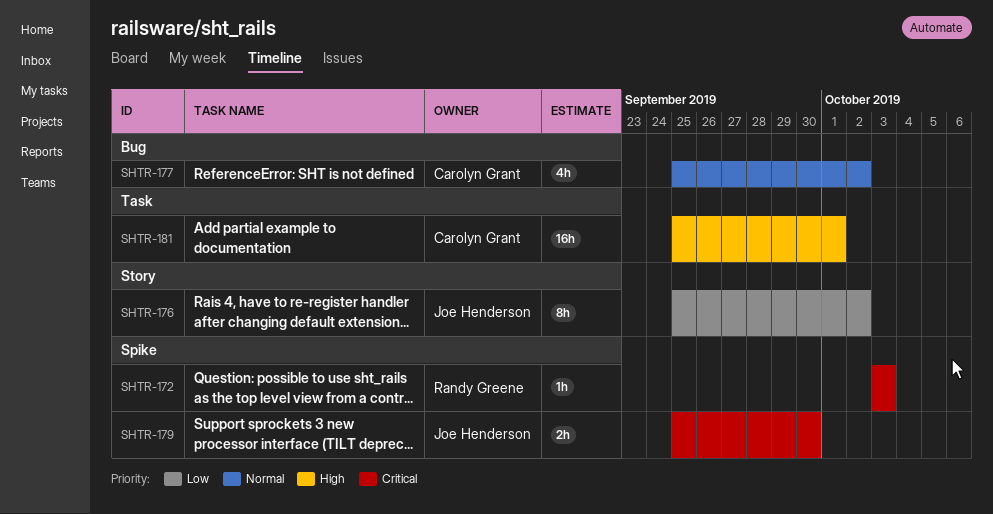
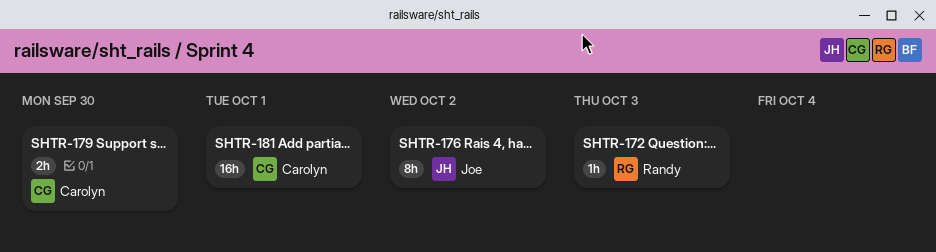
SHTR-177: present -> none
SHTR-179, owner: Joe Henderson -> Carolyn Grant

